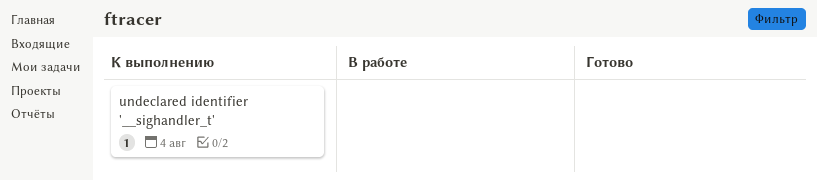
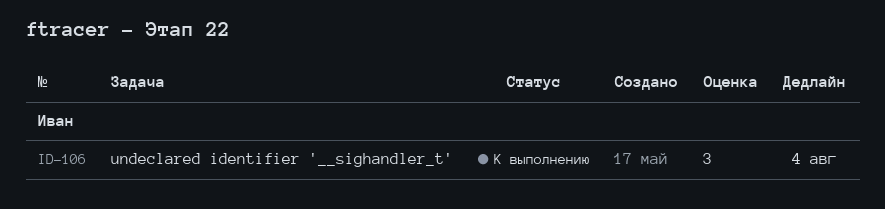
undeclared identifier '__sighandler_t', estimate: 1 -> 3

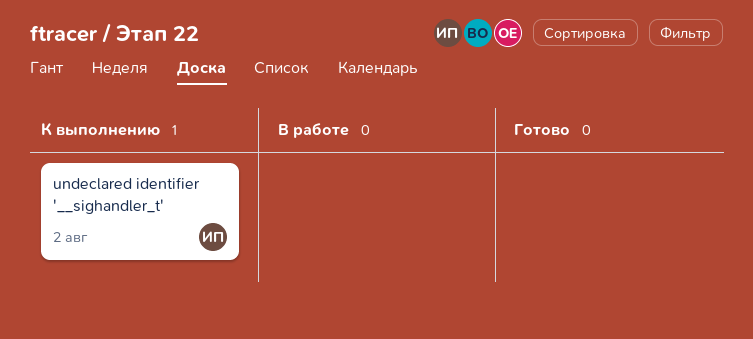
undeclared identifier '__sighandler_t', due: Aug 4 -> Aug 2

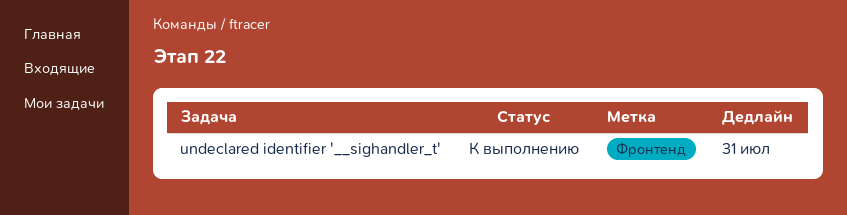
undeclared identifier '__sighandler_t', due: Aug 2 -> Jul 31

